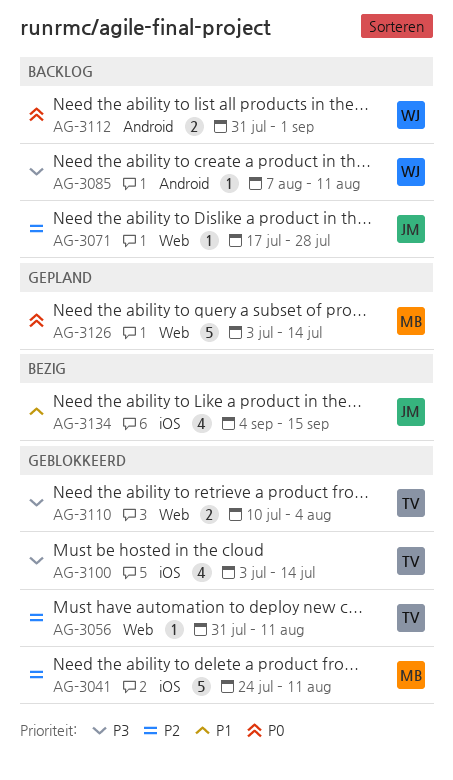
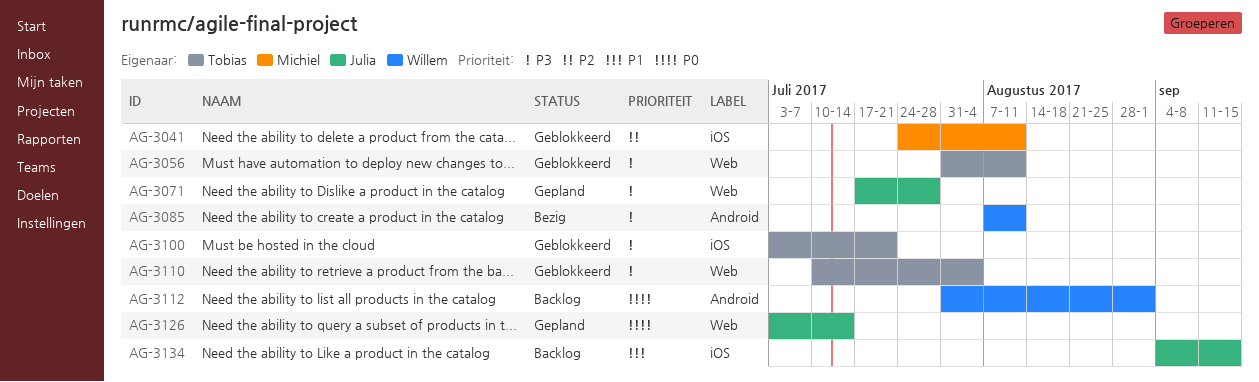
AG-3056, priority: P2 -> P3
AG-3071, status: Backlog -> Gepland
AG-3071, priority: P2 -> P3
AG-3085, status: Backlog -> Bezig
AG-3100, due: Jul 14 -> Jul 21
AG-3126, owner: Michiel -> Julia
AG-3134, status: Bezig -> Backlog

